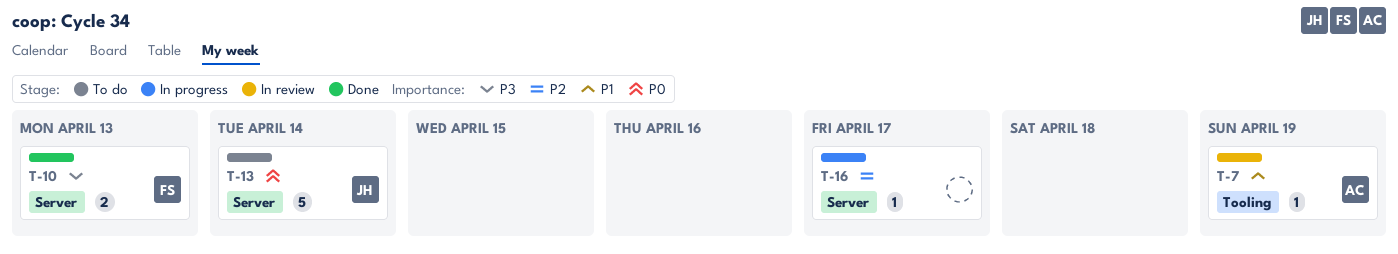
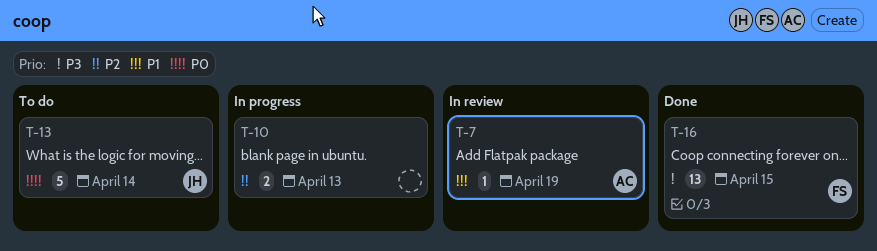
T-10, status: Done -> In progress
T-10, owner: FS -> none
T-10, priority: P3 -> P2
T-16, status: In progress -> Done
T-16, owner: none -> FS
T-16, priority: P2 -> P3
T-16, estimate: 1 -> 13
T-16, due: Apr 17 -> Apr 15

